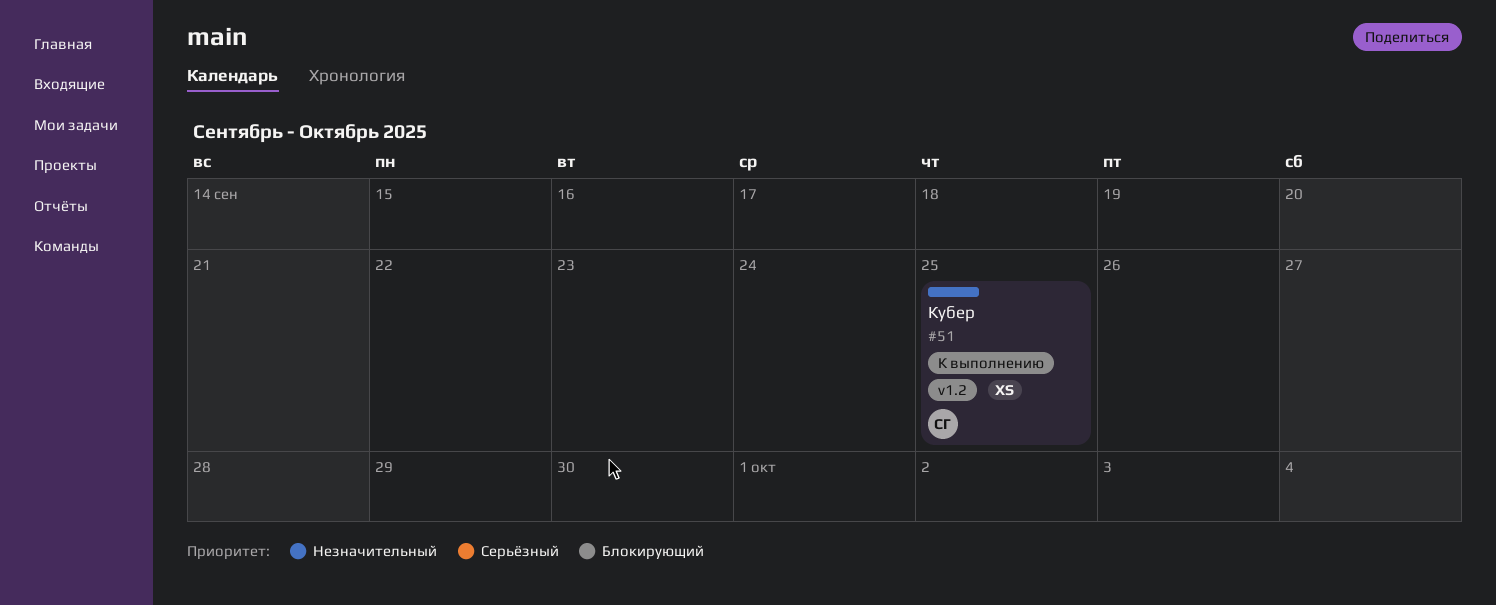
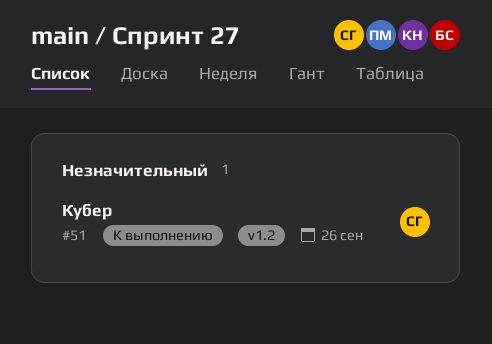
#51, due: Sep 25 -> Sep 26

